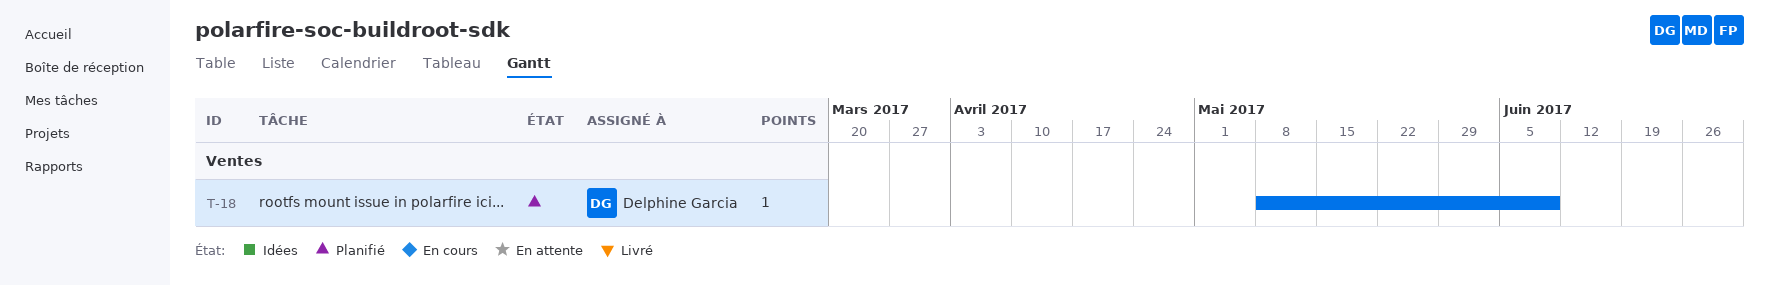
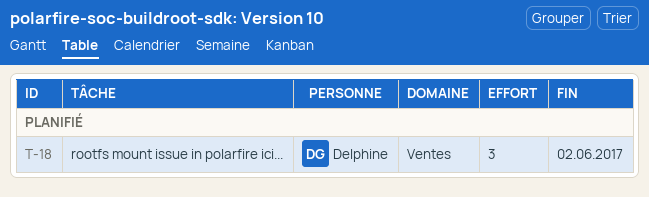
T-18, estimate: 1 -> 3
T-18, due: Jun 9 -> Jun 2

